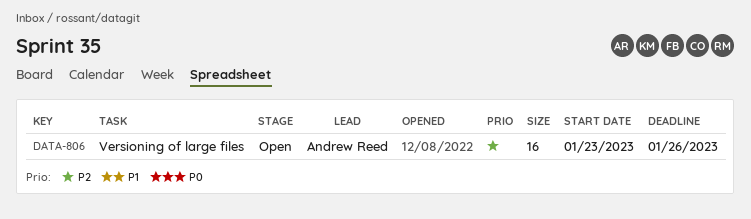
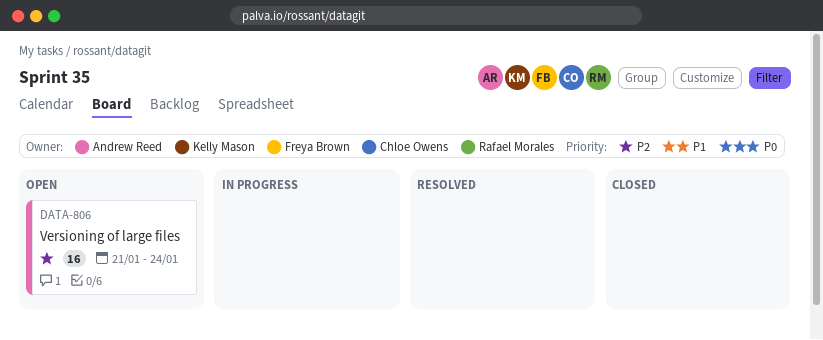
DATA-806, start: Jan 23 -> Jan 21
DATA-806, due: Jan 26 -> Jan 24

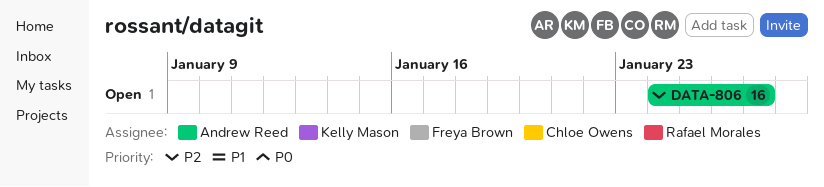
DATA-806, start: Jan 21 -> Jan 24
DATA-806, due: Jan 24 -> Jan 27

